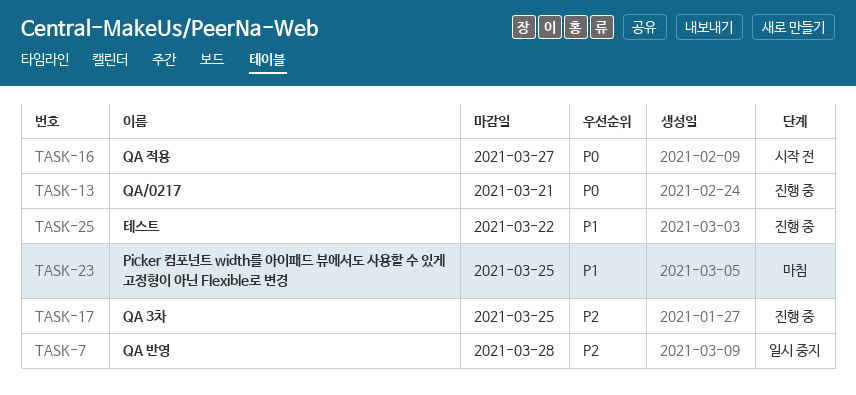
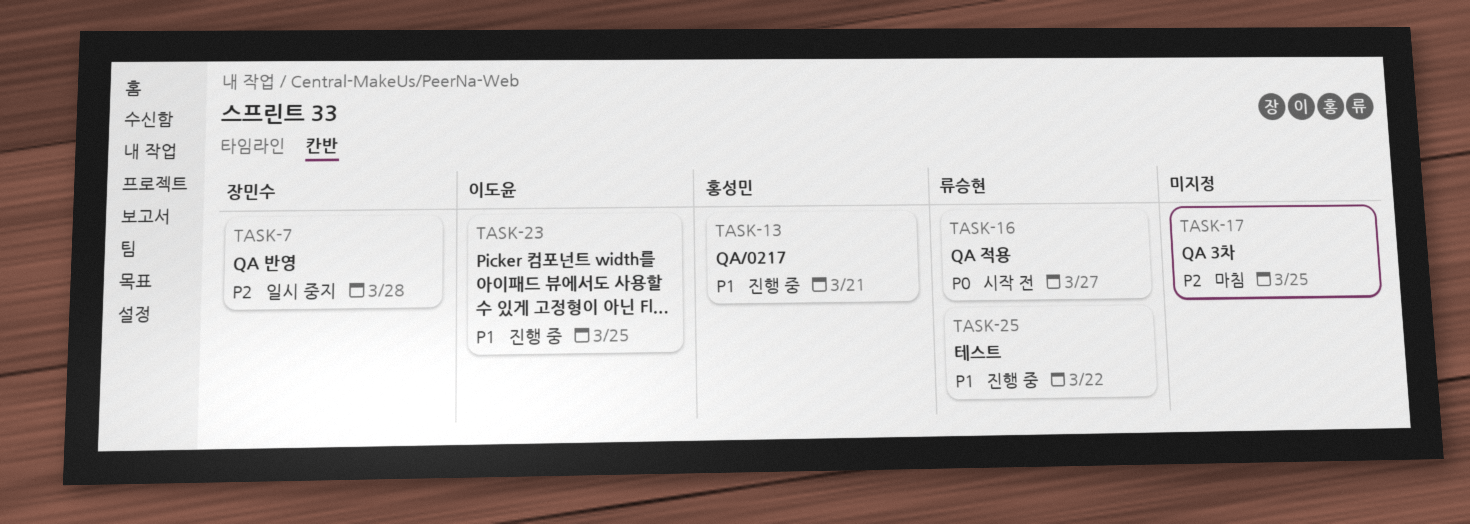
TASK-13, priority: P0 -> P1
TASK-17, status: 진행 중 -> 마침
TASK-23, status: 마침 -> 진행 중

